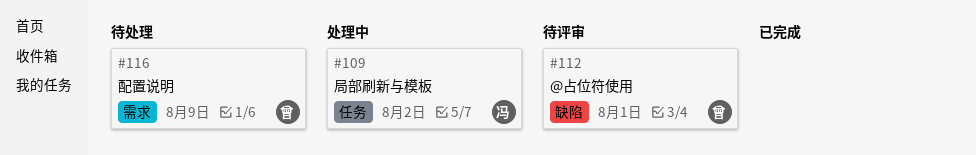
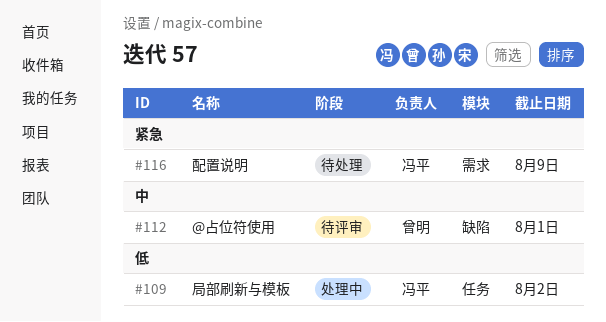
#116, owner: 曾明 -> 冯平

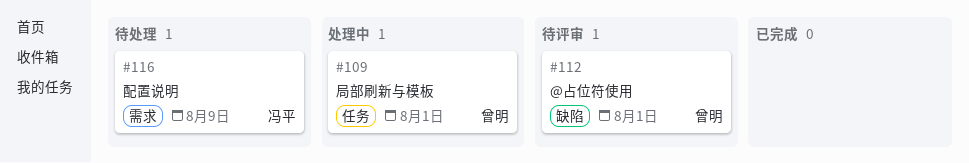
#109, owner: 冯平 -> 曾明
#109, due: Aug 2 -> Aug 1

